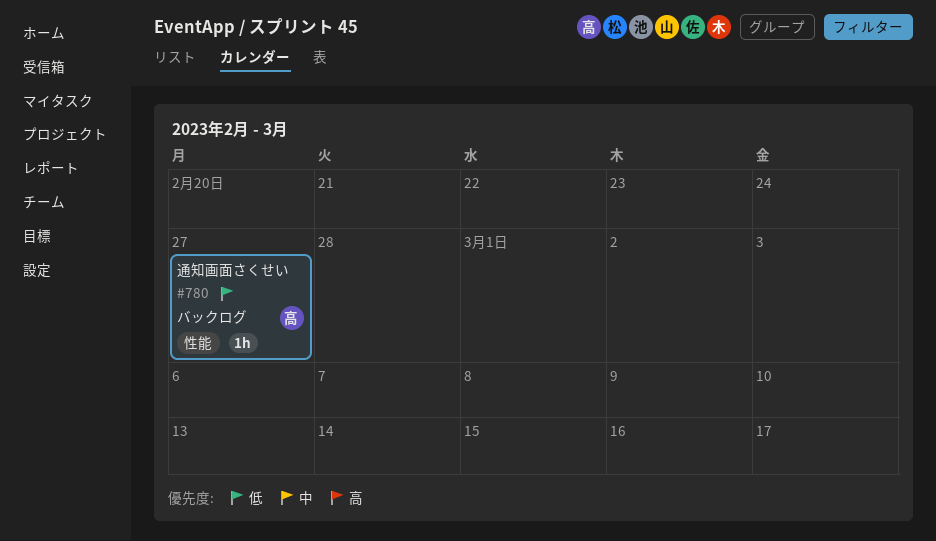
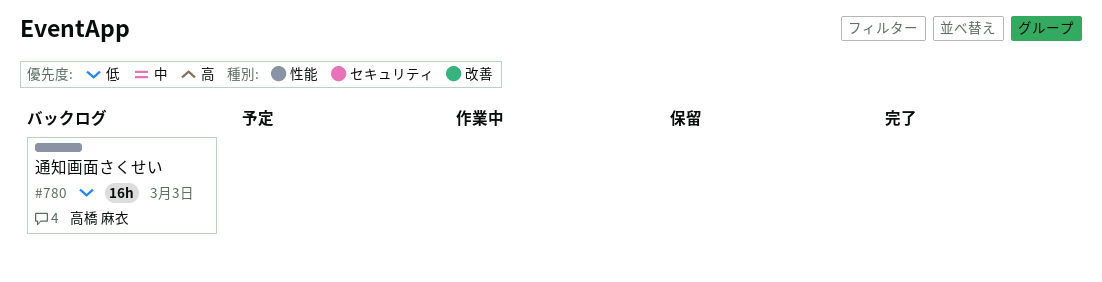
#780, estimate: 1h -> 16h
#780, due: Feb 27 -> Mar 3

